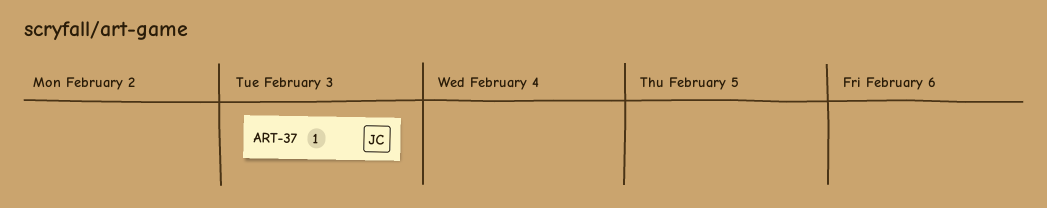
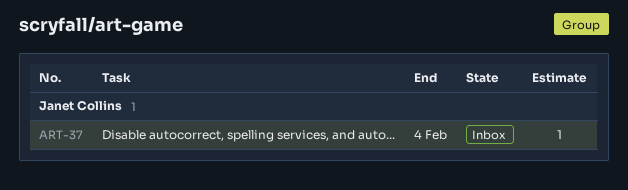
ART-37, due: Feb 3 -> Feb 4

